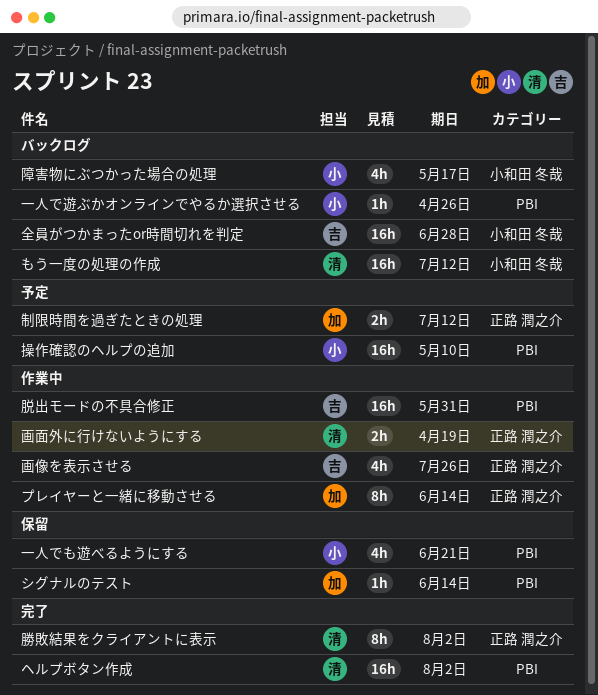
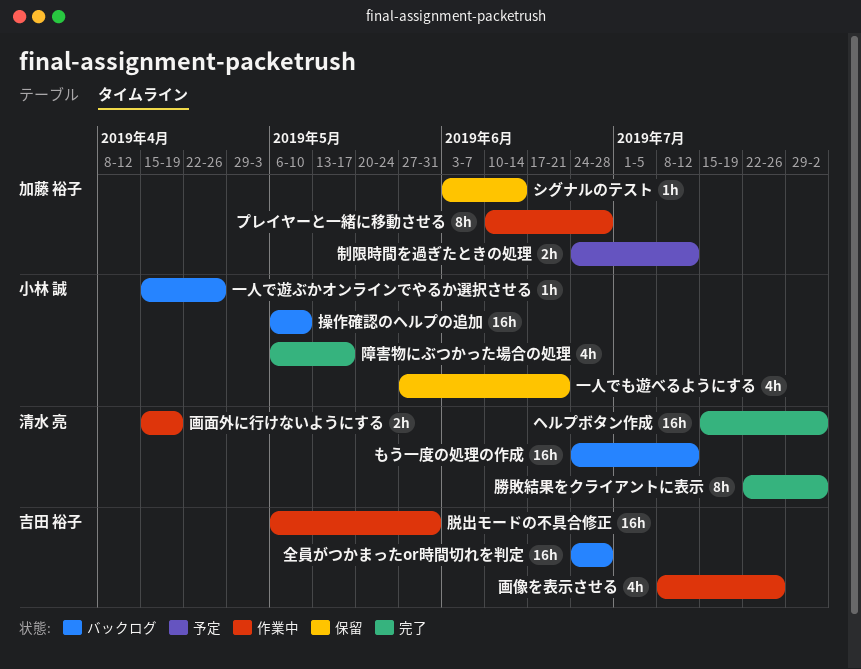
プレイヤーと一緒に移動させる, due: Jun 14 -> Jun 28
操作確認のヘルプの追加, status: 予定 -> バックログ
障害物にぶつかった場合の処理, status: バックログ -> 完了

